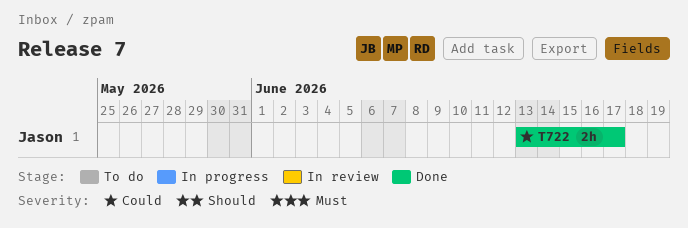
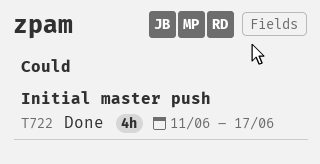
T722, estimate: 2h -> 4h
T722, start: Jun 13 -> Jun 11

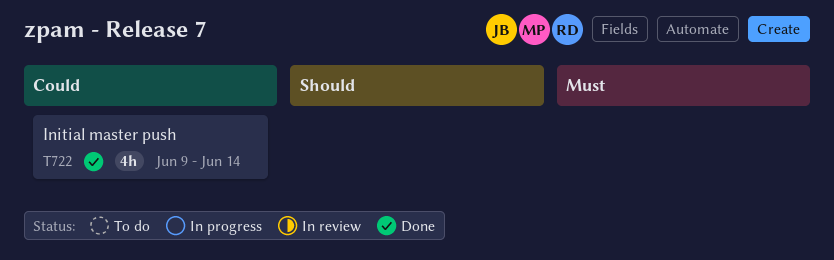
T722, start: Jun 11 -> Jun 9
T722, due: Jun 17 -> Jun 14

